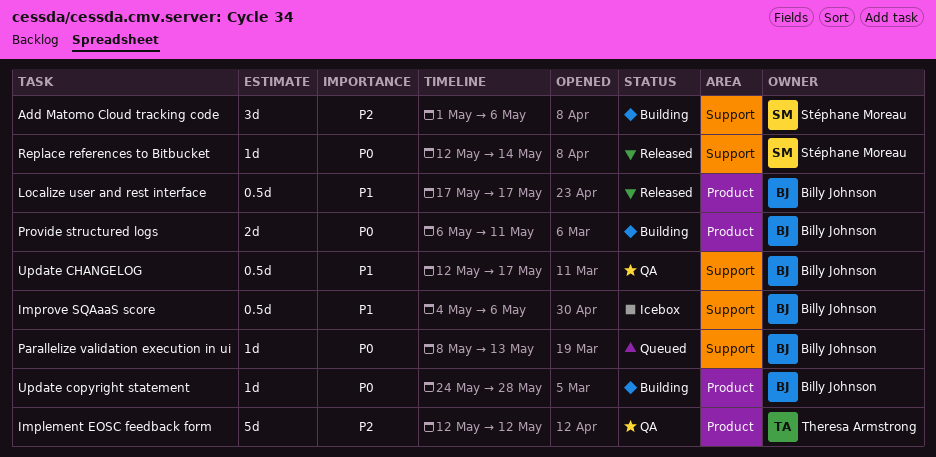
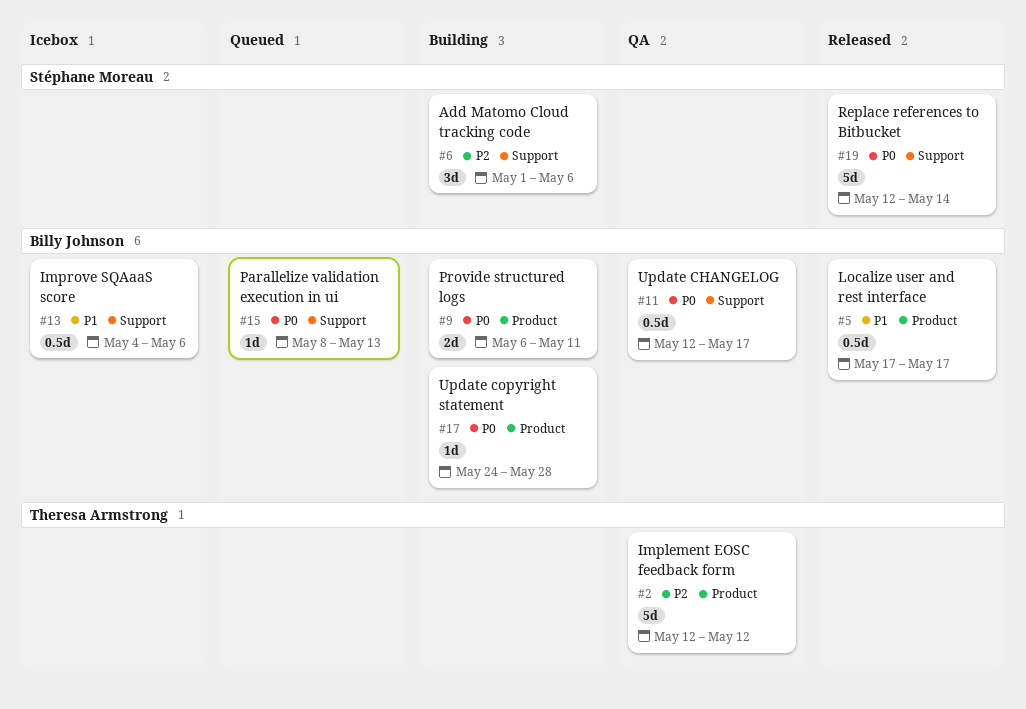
Replace references to Bitbucket, estimate: 1d -> 5d
Update CHANGELOG, priority: P1 -> P0

